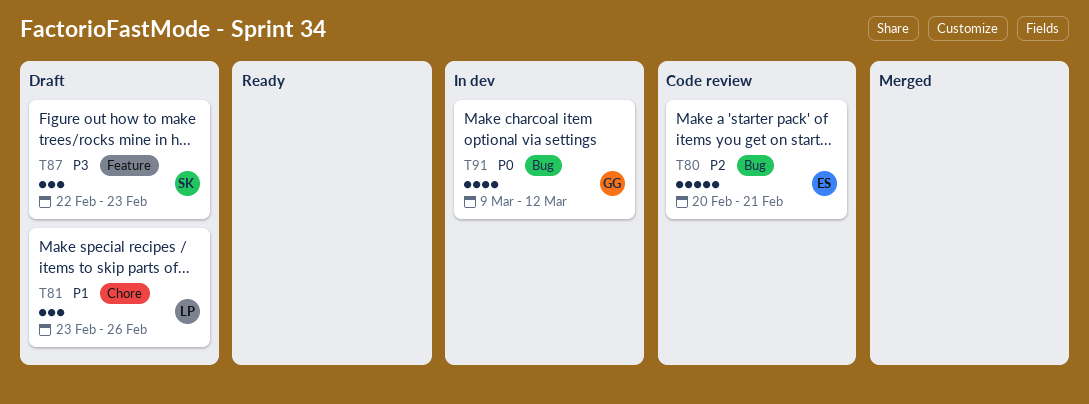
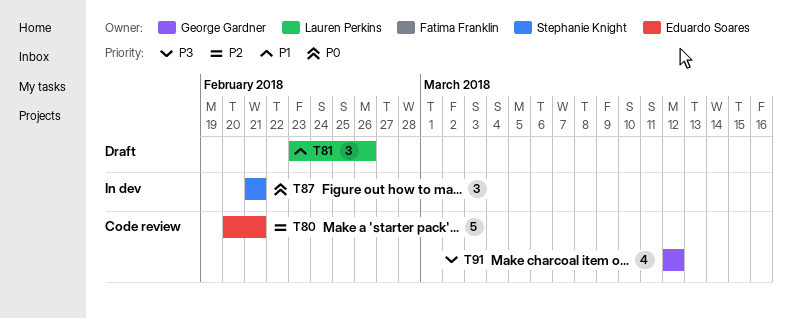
T87, status: Draft -> In dev
T87, priority: P3 -> P0
T87, start: Feb 22 -> Feb 21
T87, due: Feb 23 -> Feb 21
T91, status: In dev -> Code review
T91, priority: P0 -> P3
T91, start: Mar 9 -> Mar 12

